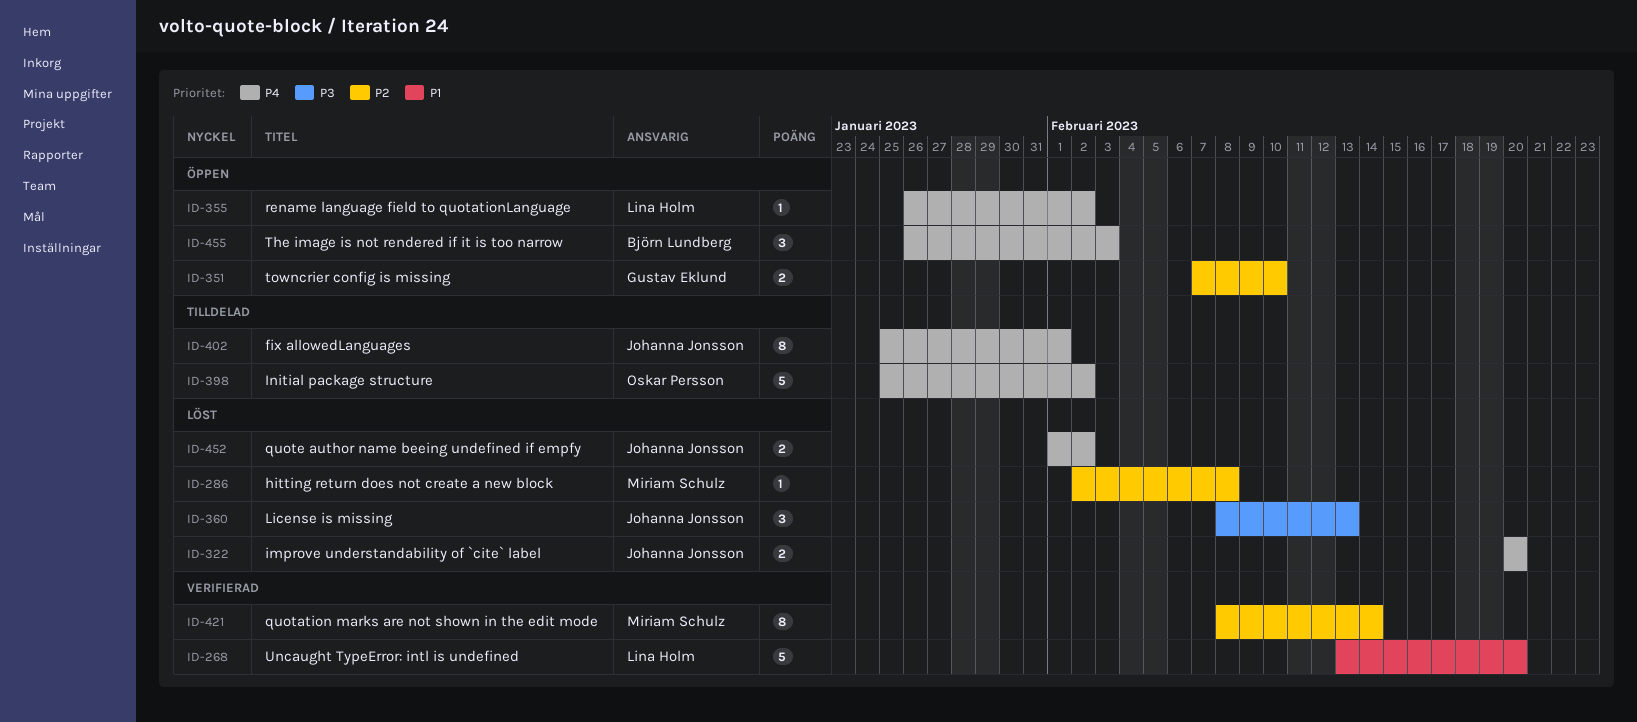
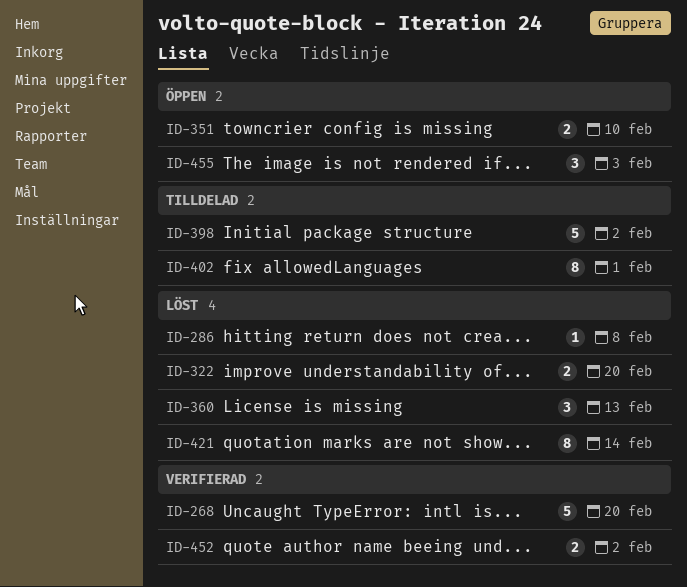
ID-355: present -> none
ID-421, status: Verifierad -> Löst
ID-452, status: Löst -> Verifierad

